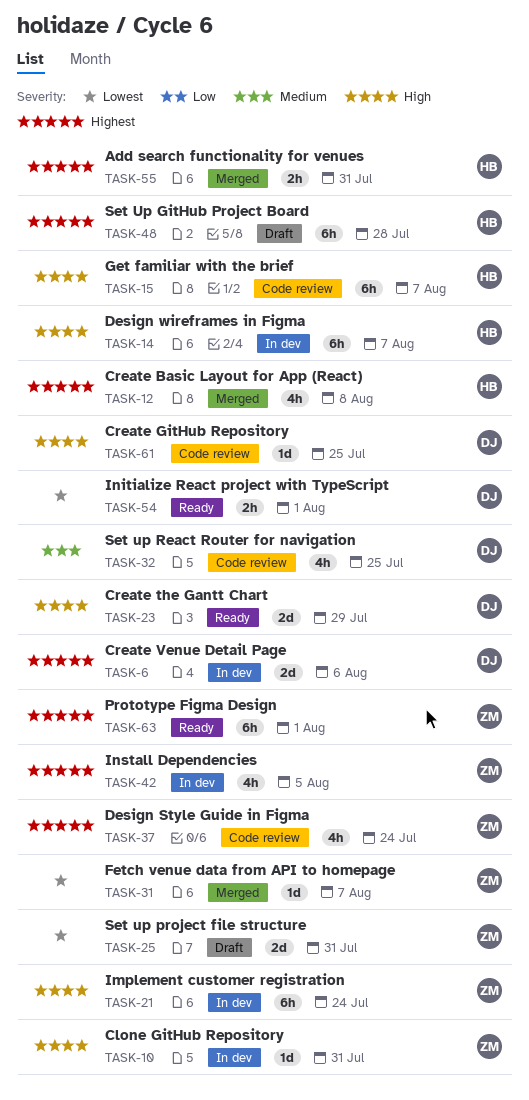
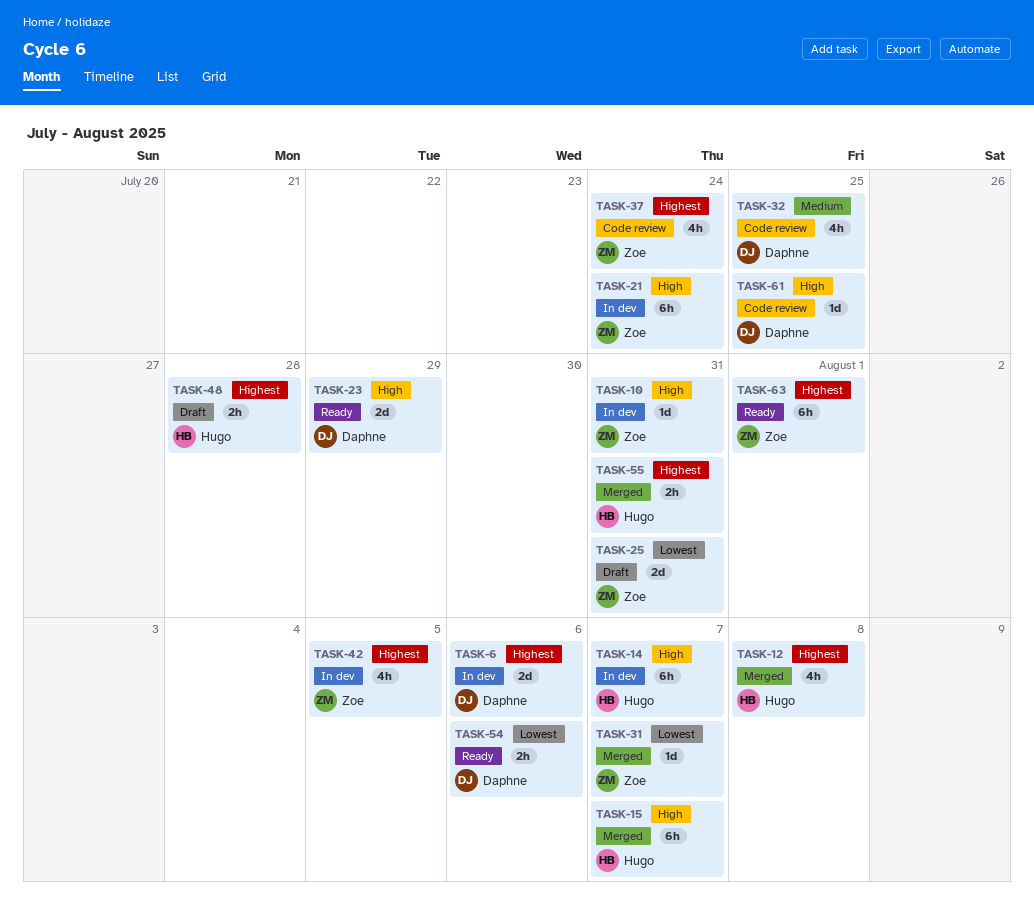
TASK-15, status: Code review -> Merged
TASK-48, estimate: 6h -> 2h
TASK-54, due: Aug 1 -> Aug 6

